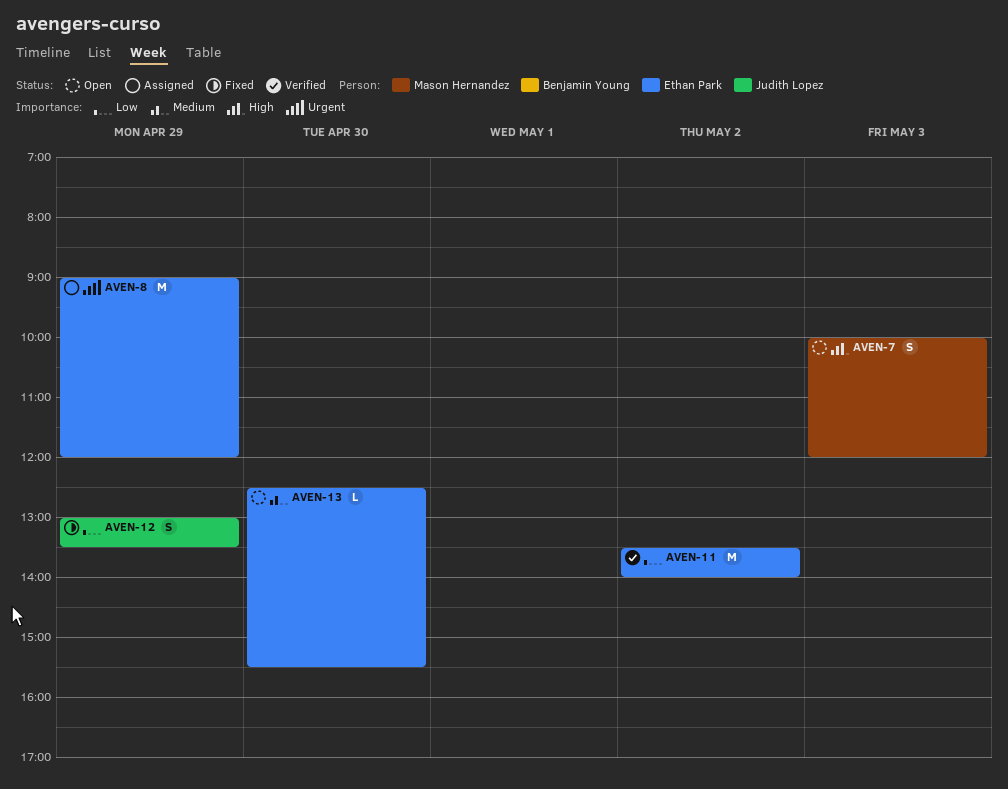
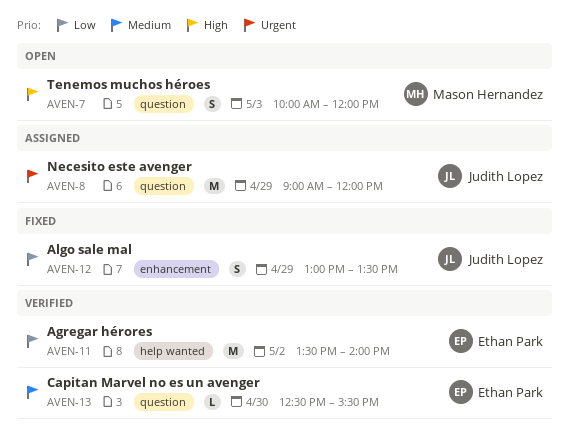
AVEN-8, owner: Ethan Park -> Judith Lopez
AVEN-13, status: Open -> Verified

